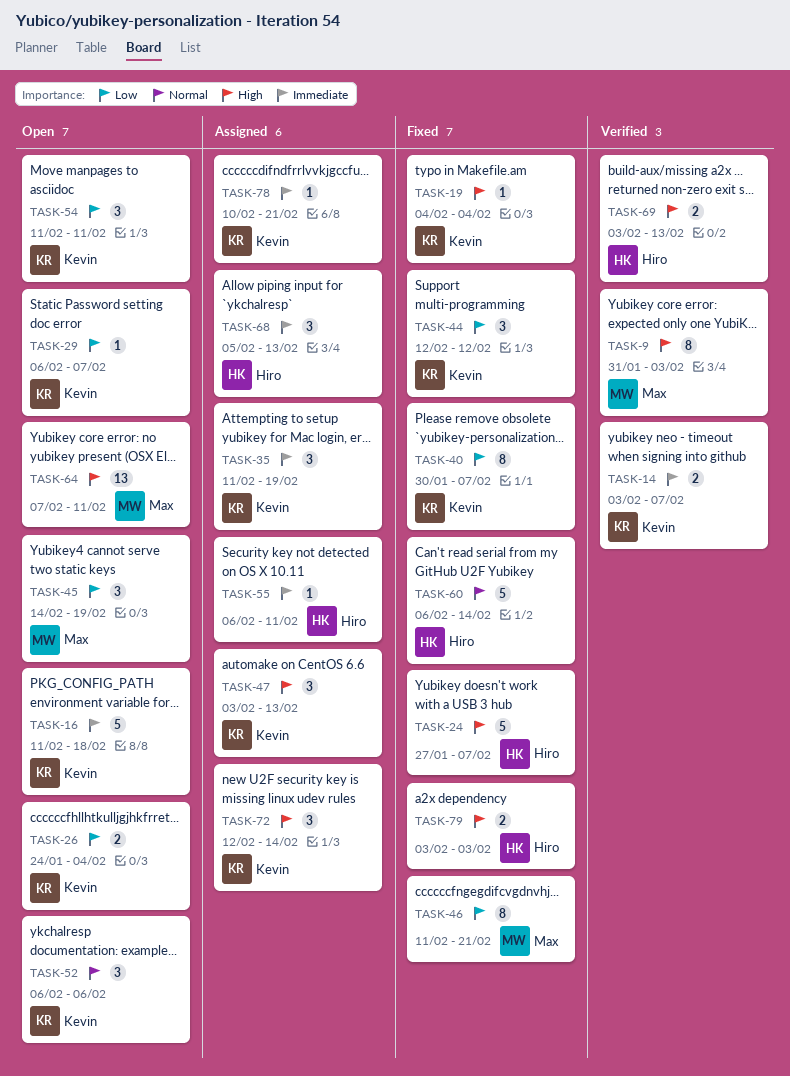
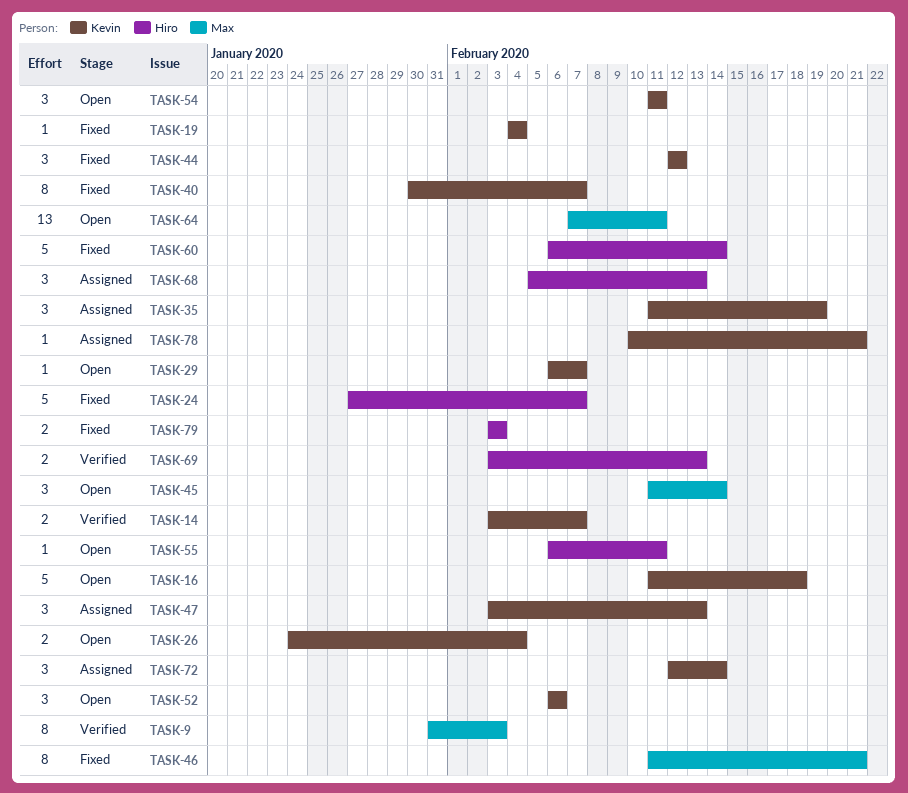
TASK-45, start: Feb 14 -> Feb 11
TASK-45, due: Feb 19 -> Feb 14
TASK-55, status: Assigned -> Open

